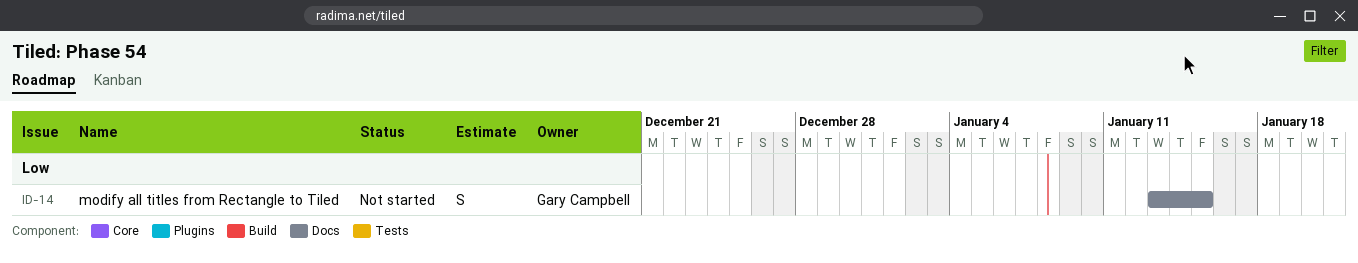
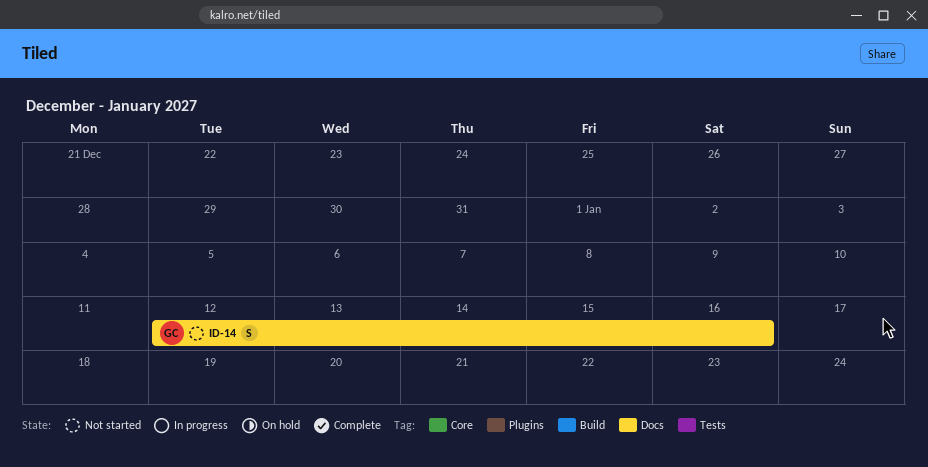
ID-14, start: Jan 13 -> Jan 12
ID-14, due: Jan 15 -> Jan 16

